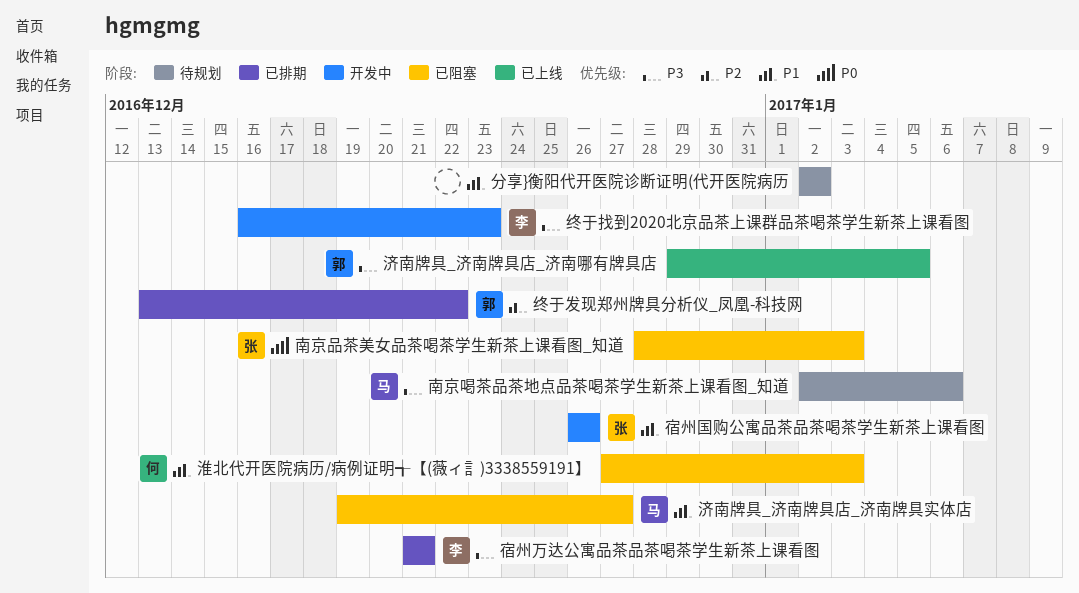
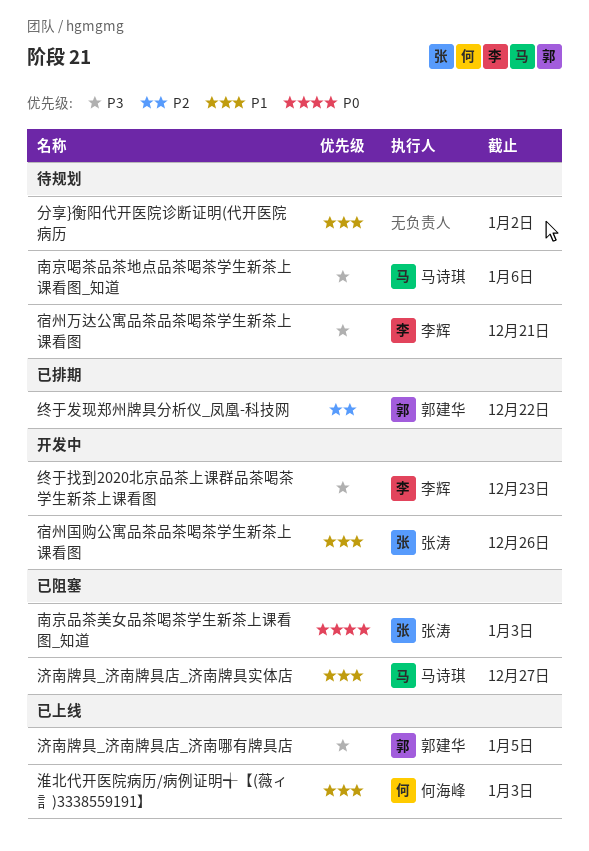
宿州万达公寓品茶品茶喝茶学生新茶上课看图, status: 已排期 -> 待规划
淮北代开医院病历/病例证明╅【(薇ィ訁)3338559191】, status: 已阻塞 -> 已上线

